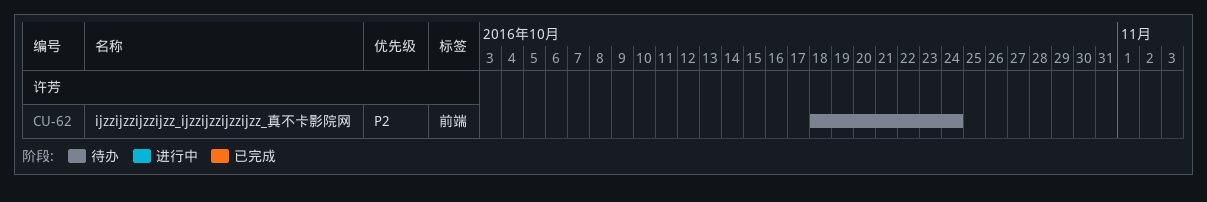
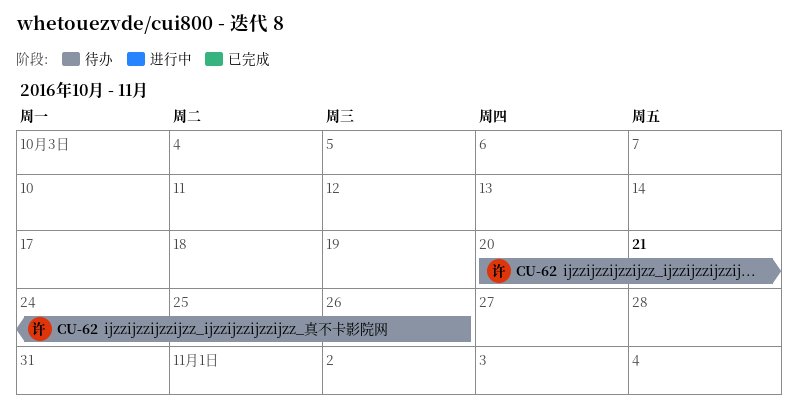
CU-62, start: Oct 18 -> Oct 20
CU-62, due: Oct 24 -> Oct 26

